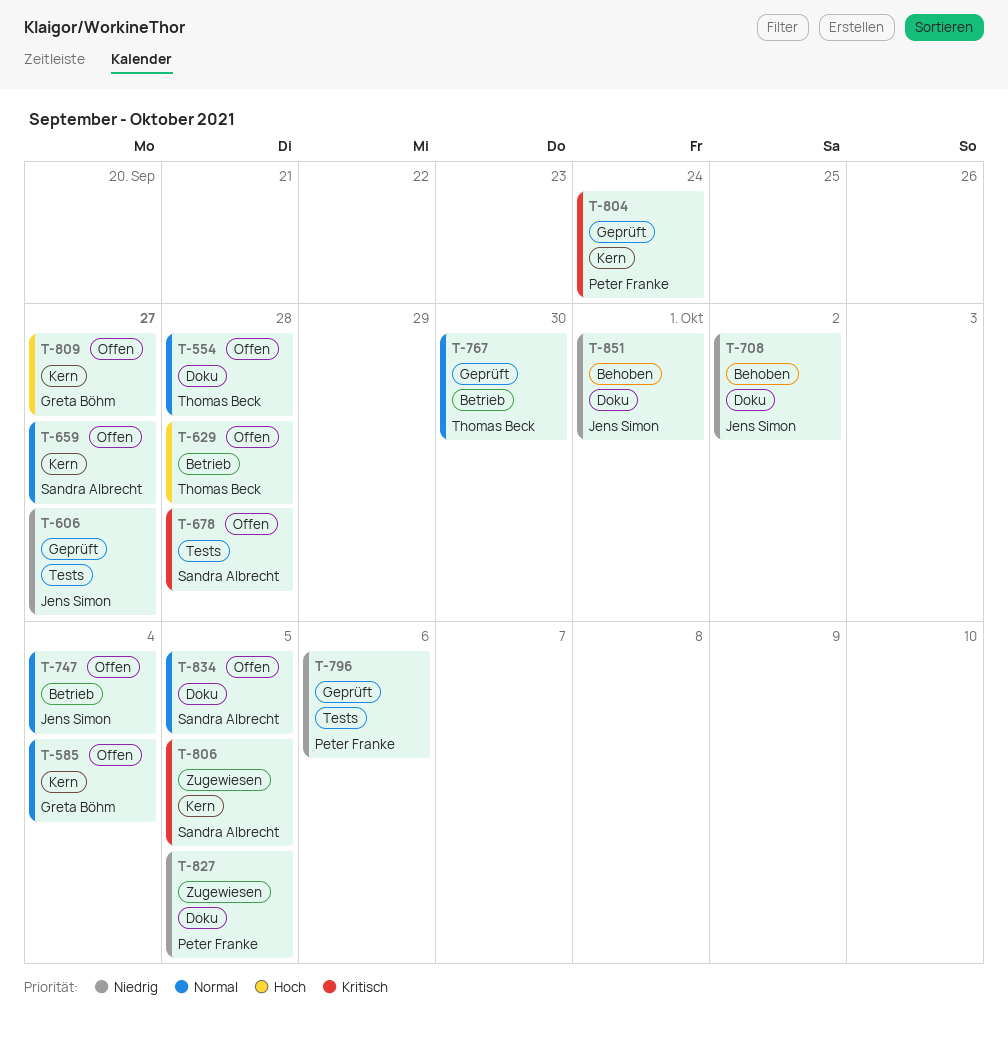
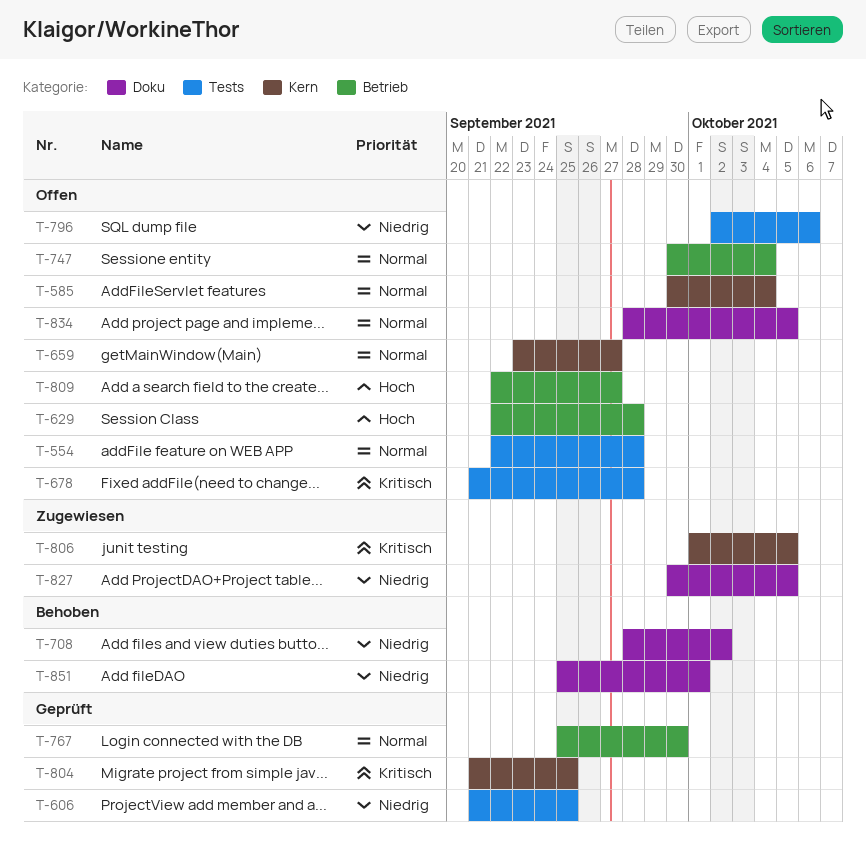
T-554, label: Doku -> Tests
T-606, due: Sep 27 -> Sep 25
T-796, status: Geprüft -> Offen
T-804, due: Sep 24 -> Sep 25
T-809, label: Kern -> Betrieb

